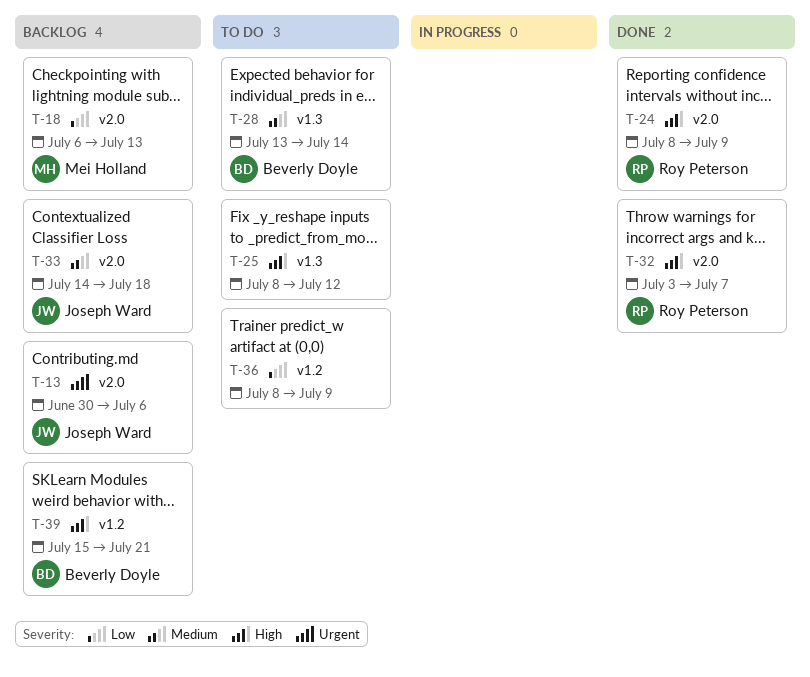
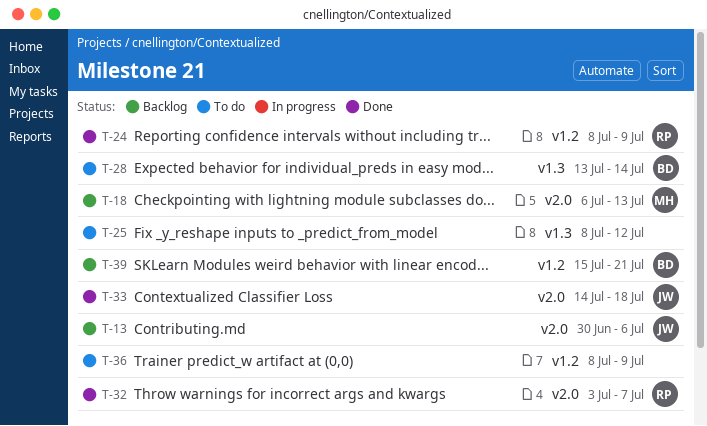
T-24, label: v2.0 -> v1.2
T-33, status: Backlog -> Done

